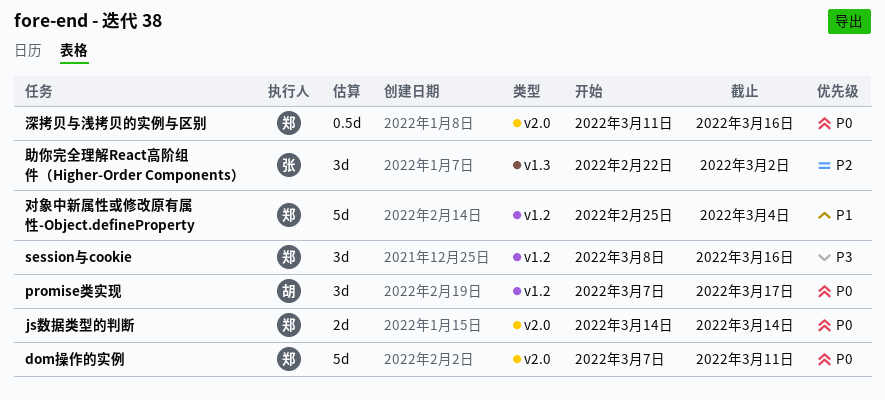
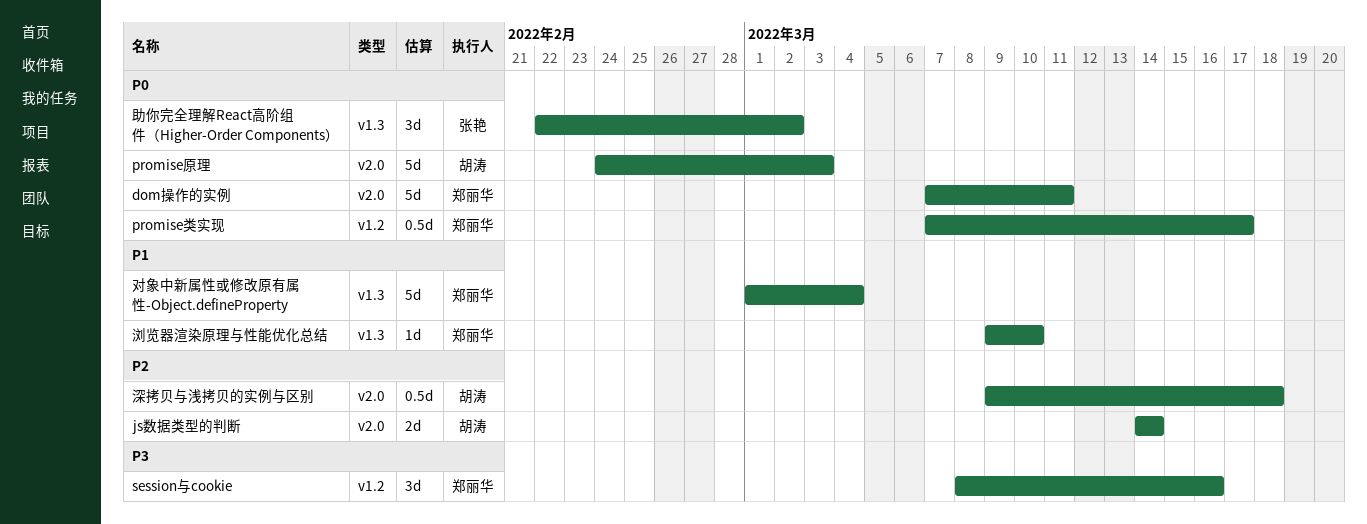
js数据类型的判断, owner: 郑丽华 -> 胡涛
js数据类型的判断, priority: P0 -> P2
promise原理: none -> present
promise类实现, owner: 胡涛 -> 郑丽华
promise类实现, estimate: 3d -> 0.5d
助你完全理解React高阶组件（Higher-Order Components）, priority: P2 -> P0
对象中新属性或修改原有属性-Object.defineProperty, label: v1.2 -> v1.3
对象中新属性或修改原有属性-Object.defineProperty, start: Feb 25 -> Mar 1
浏览器渲染原理与性能优化总结: none -> present
深拷贝与浅拷贝的实例与区别, owner: 郑丽华 -> 胡涛
深拷贝与浅拷贝的实例与区别, priority: P0 -> P2
深拷贝与浅拷贝的实例与区别, start: Mar 11 -> Mar 9
深拷贝与浅拷贝的实例与区别, due: Mar 16 -> Mar 18

